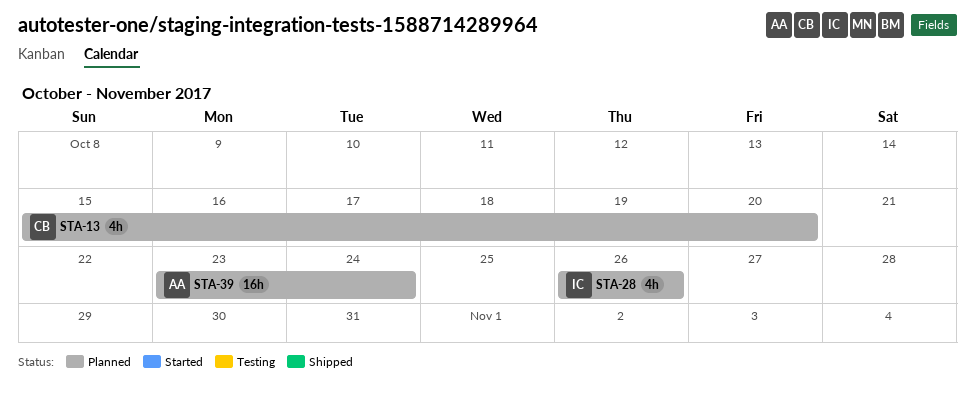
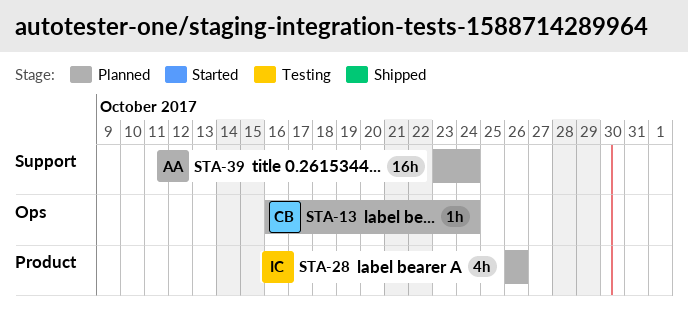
STA-13, estimate: 4h -> 1h
STA-13, start: Oct 15 -> Oct 16
STA-13, due: Oct 20 -> Oct 24

